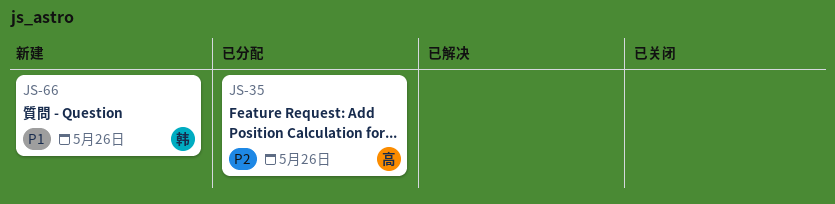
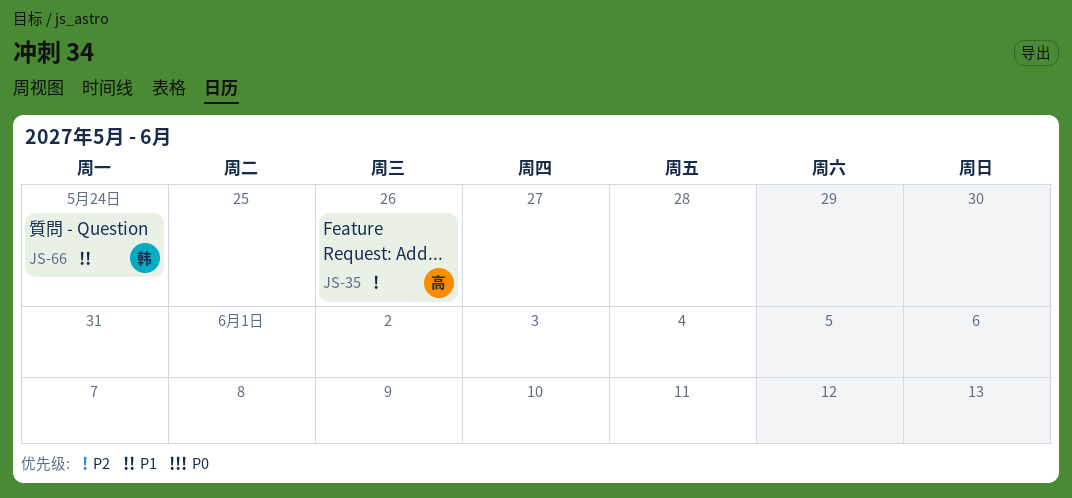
JS-66, due: May 26 -> May 24

